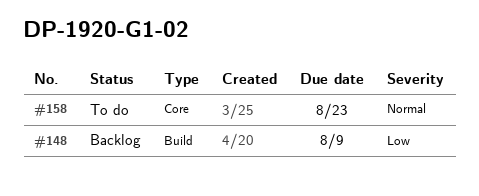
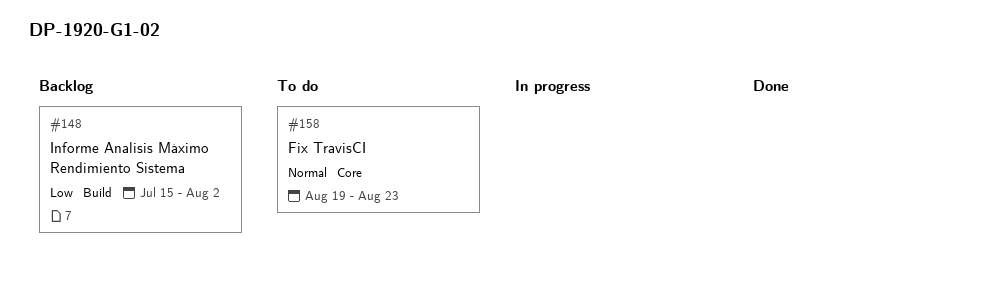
#148, due: Aug 9 -> Aug 2

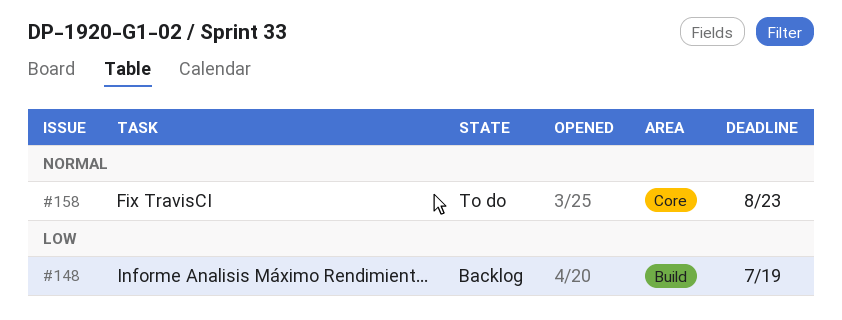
#148, due: Aug 2 -> Jul 19

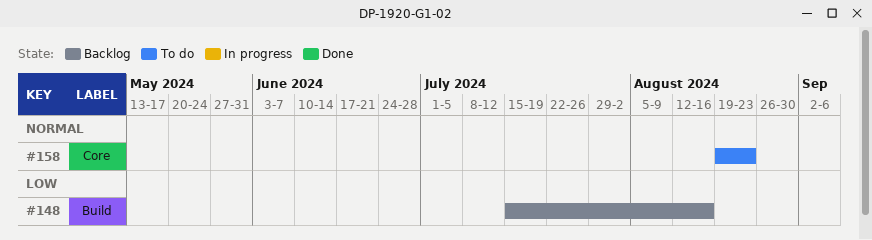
#148, due: Jul 19 -> Aug 16

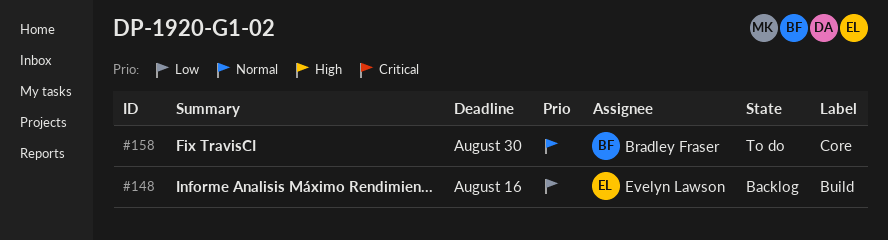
#158, due: Aug 23 -> Aug 30

